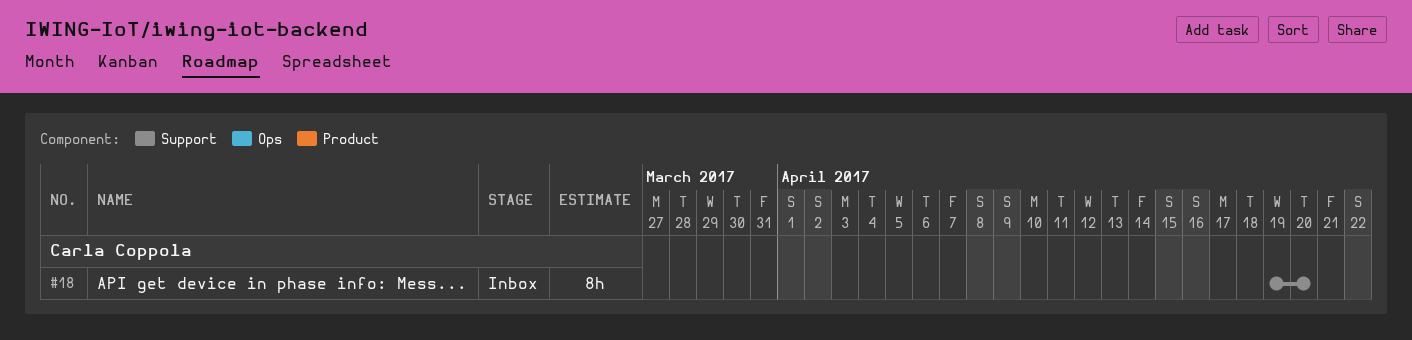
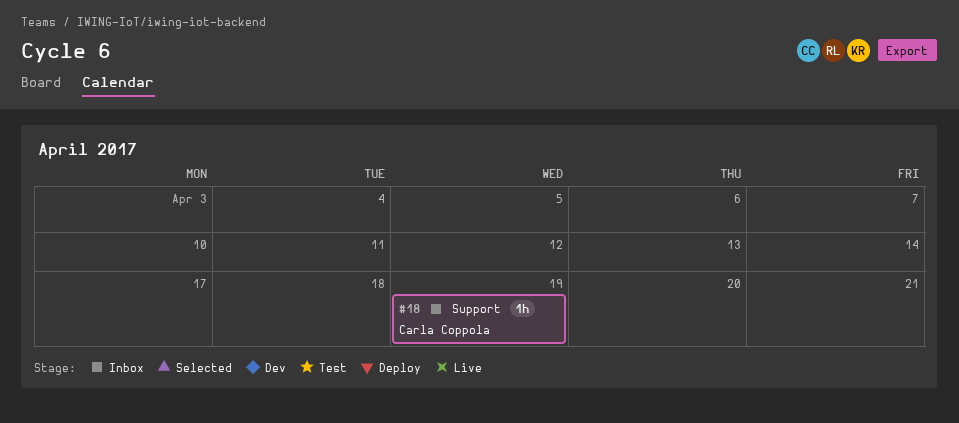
#18, estimate: 8h -> 1h
#18, due: Apr 20 -> Apr 19

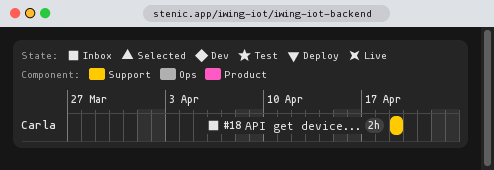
#18, estimate: 1h -> 2h

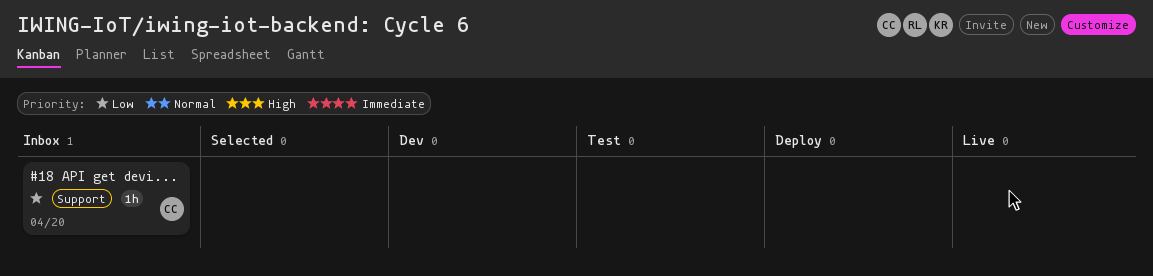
#18, estimate: 2h -> 1h
#18, due: Apr 19 -> Apr 20

